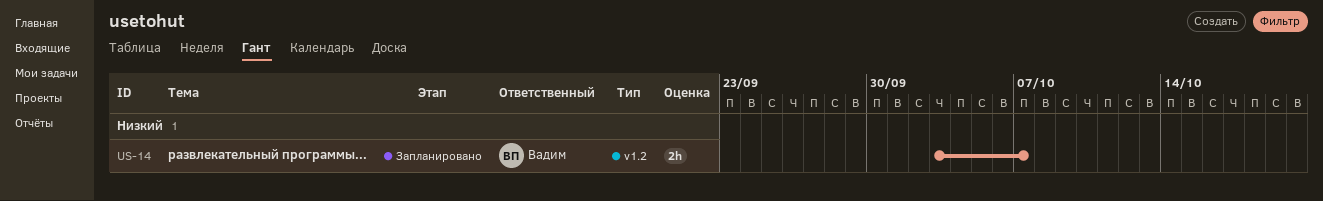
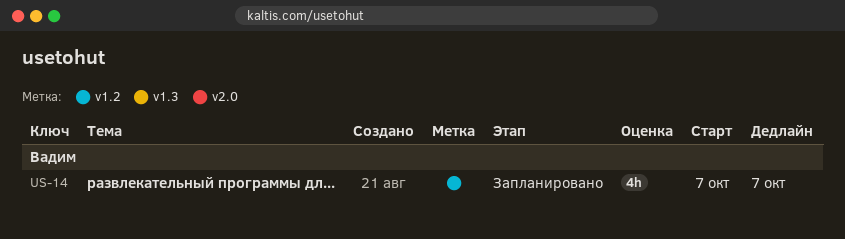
US-14, estimate: 2h -> 4h
US-14, start: Oct 3 -> Oct 7

